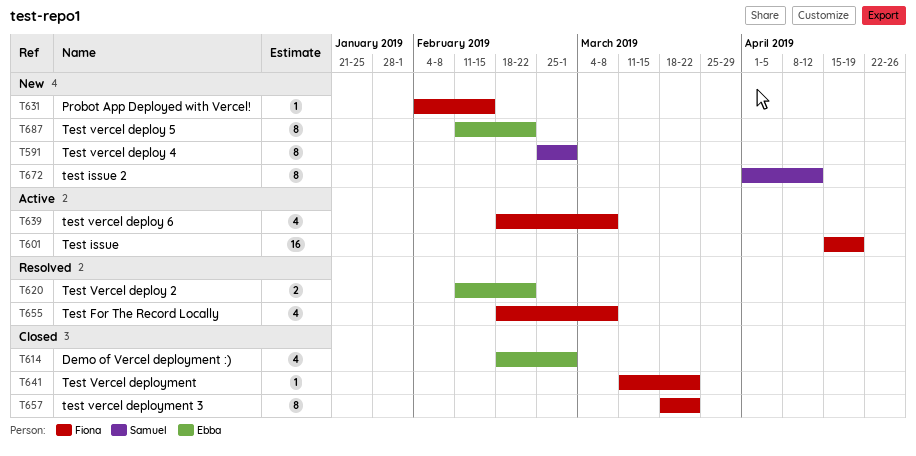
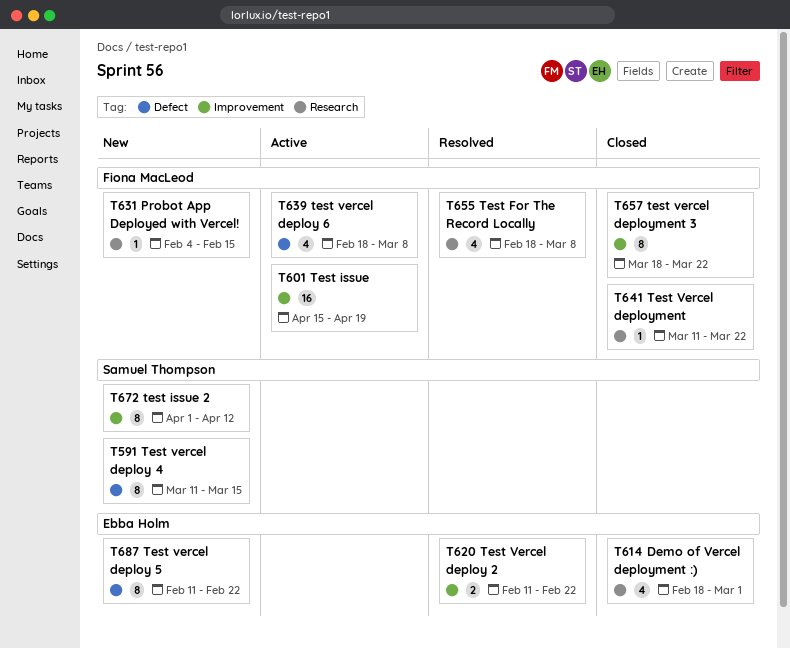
T591, start: Feb 25 -> Mar 11
T591, due: Mar 1 -> Mar 15

